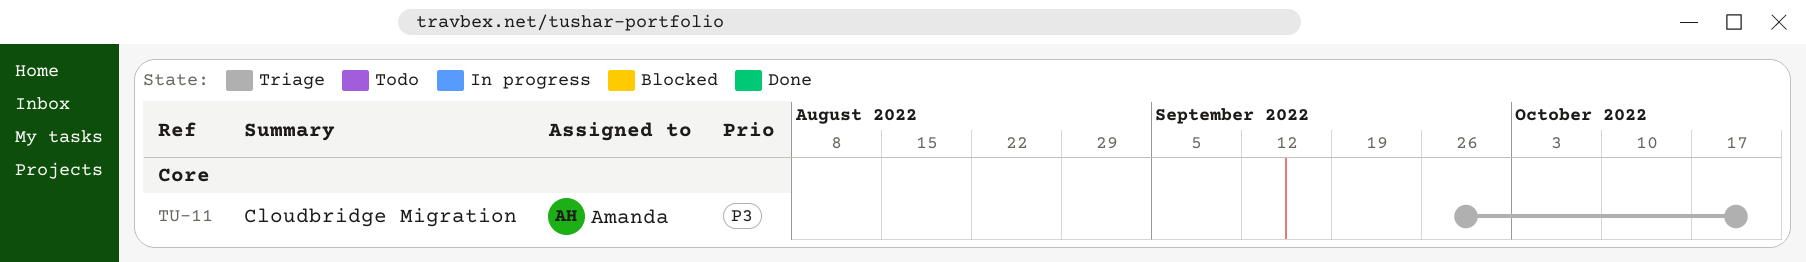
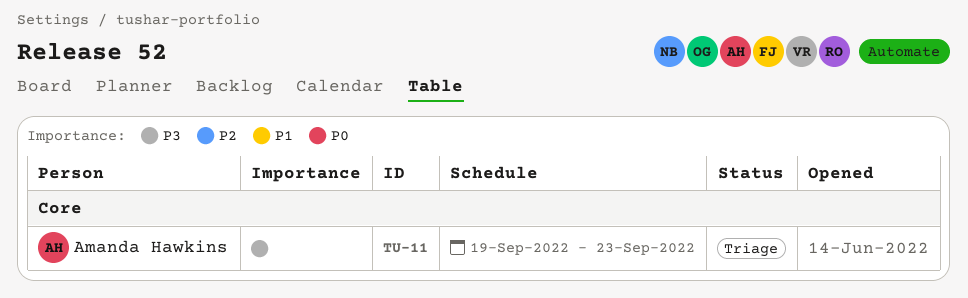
TU-11, start: Sep 26 -> Sep 19
TU-11, due: Oct 21 -> Sep 23

